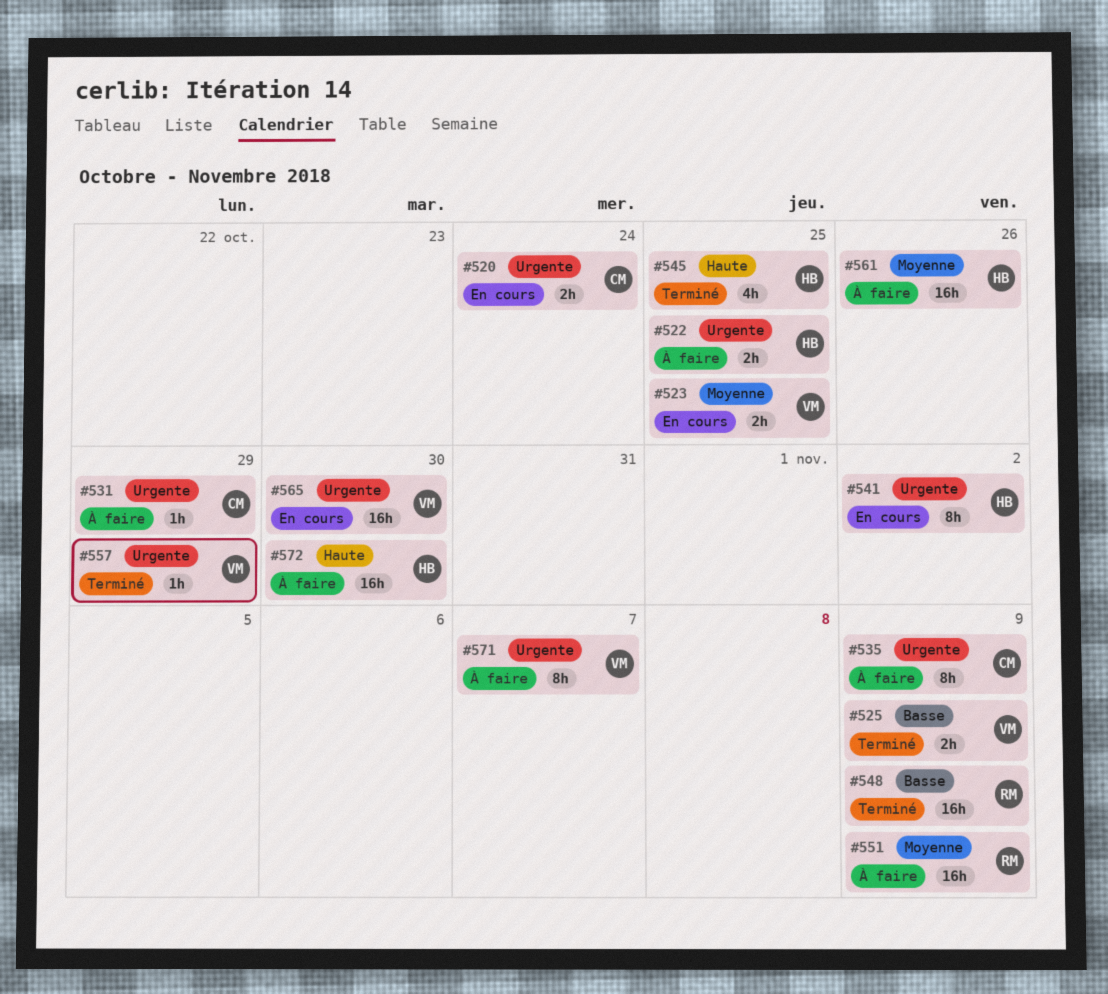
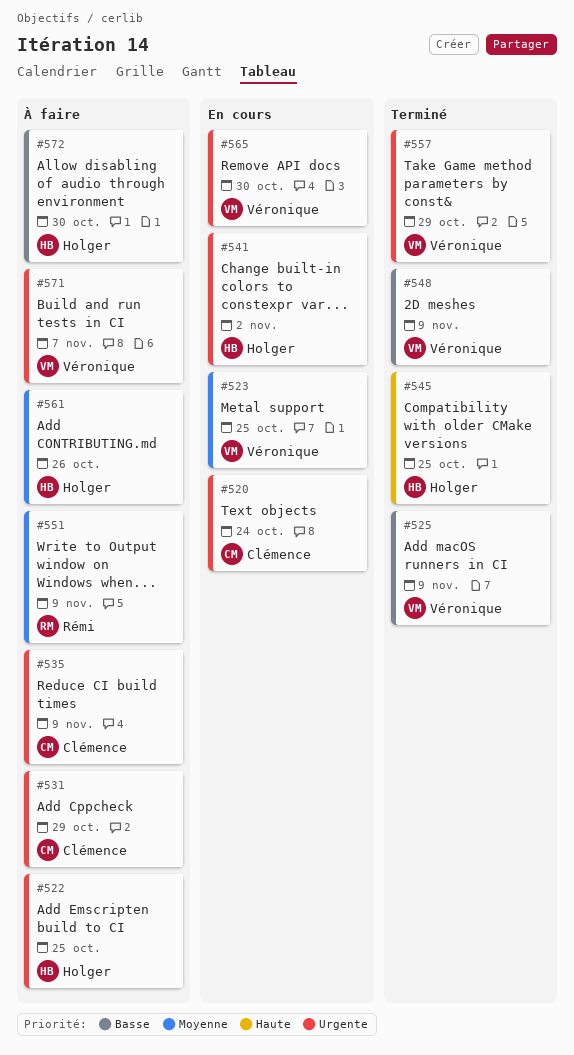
#548, owner: Rémi -> Véronique
#572, priority: Haute -> Basse

